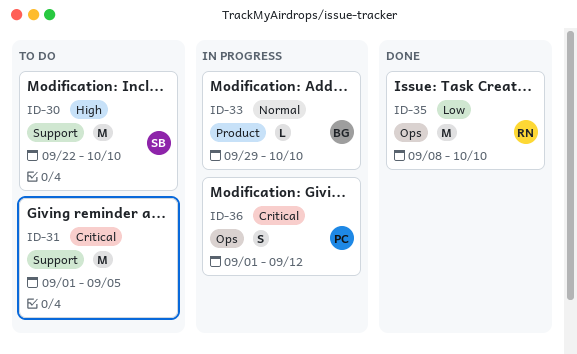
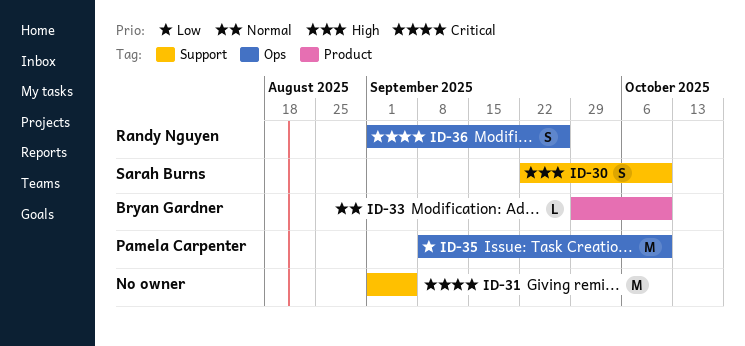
ID-30, estimate: M -> S
ID-35, owner: Randy Nguyen -> Pamela Carpenter
ID-36, owner: Pamela Carpenter -> Randy Nguyen
ID-36, due: Sep 12 -> Sep 26

